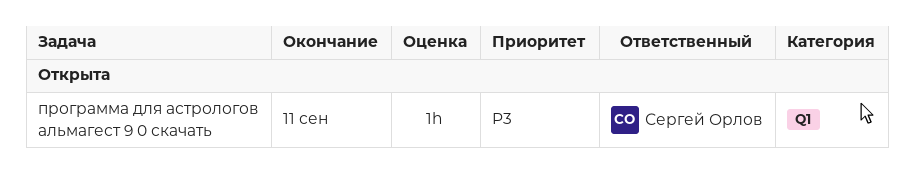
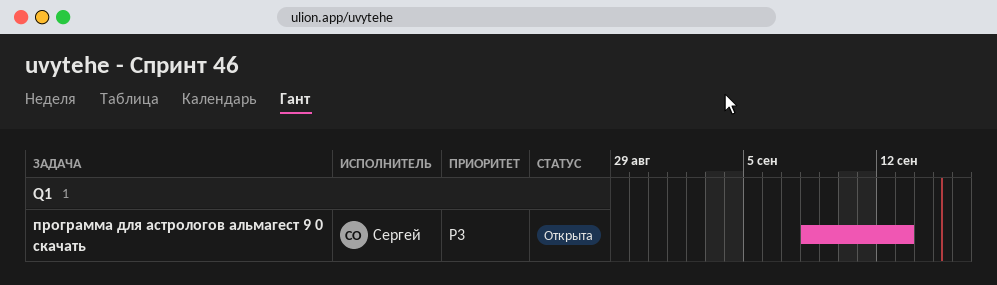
программа для астрологов альмагест 9 0 скачать, due: Sep 11 -> Sep 13

